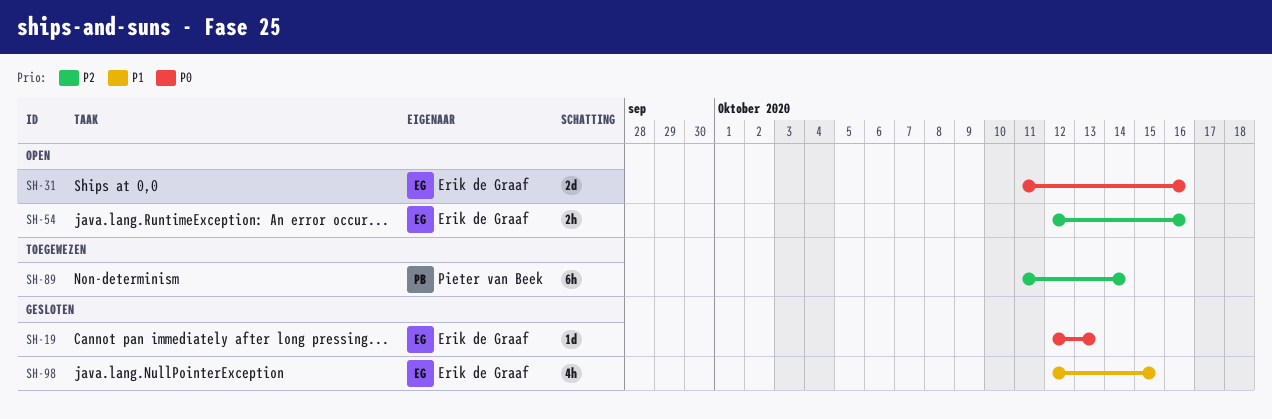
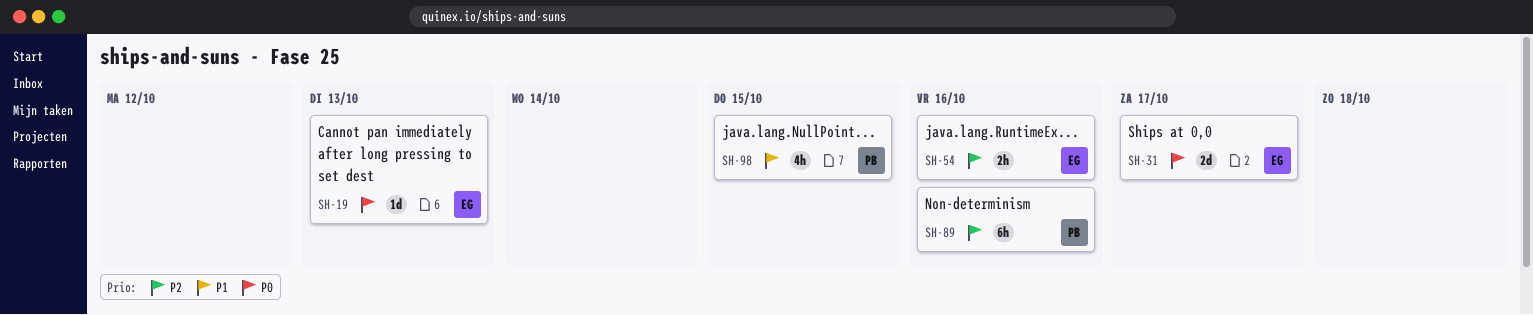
SH-31, due: Oct 16 -> Oct 17
SH-89, due: Oct 14 -> Oct 16
SH-98, owner: Erik de Graaf -> Pieter van Beek

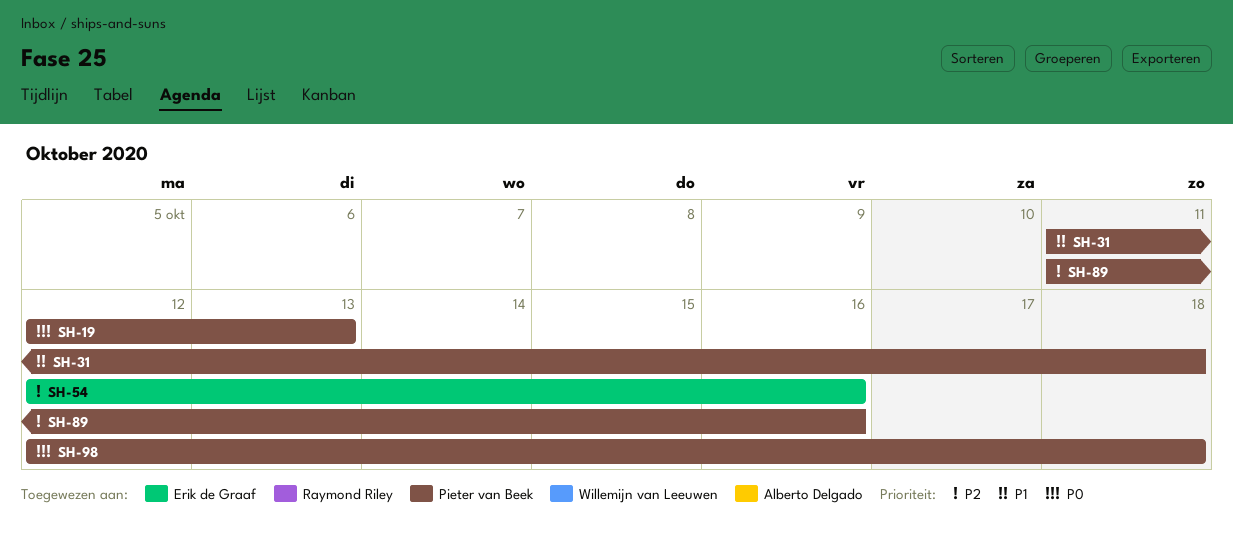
SH-19, owner: Erik de Graaf -> Pieter van Beek
SH-31, owner: Erik de Graaf -> Pieter van Beek
SH-31, priority: P0 -> P1
SH-31, due: Oct 17 -> Oct 18
SH-98, priority: P1 -> P0
SH-98, due: Oct 15 -> Oct 18

